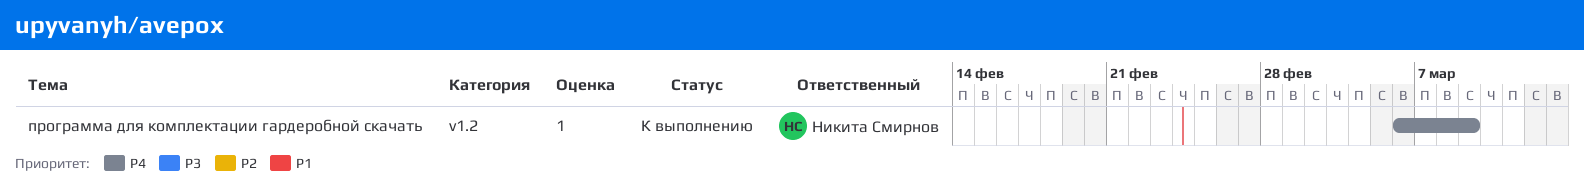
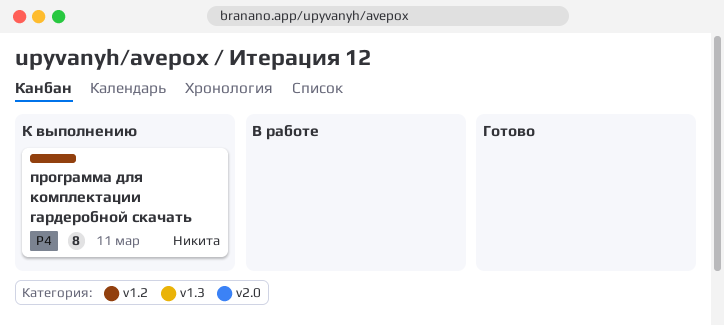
программа для комплектации гардеробной скачать, estimate: 1 -> 8
программа для комплектации гардеробной скачать, due: Mar 9 -> Mar 11

